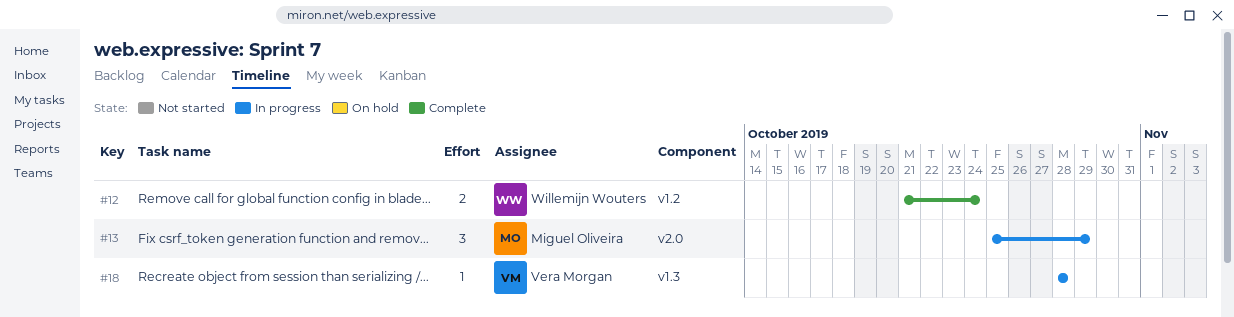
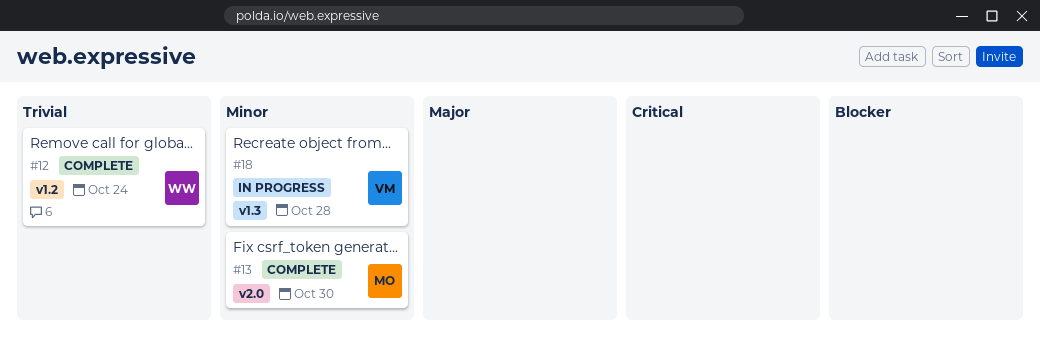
#13, status: In progress -> Complete
#13, due: Oct 29 -> Oct 30

